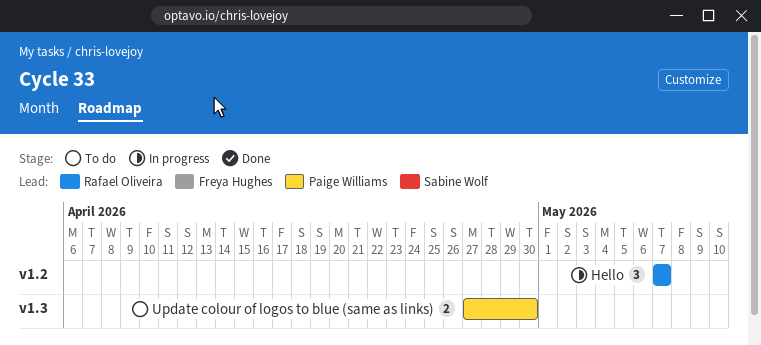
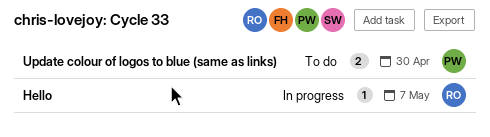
Hello, estimate: 3 -> 1

